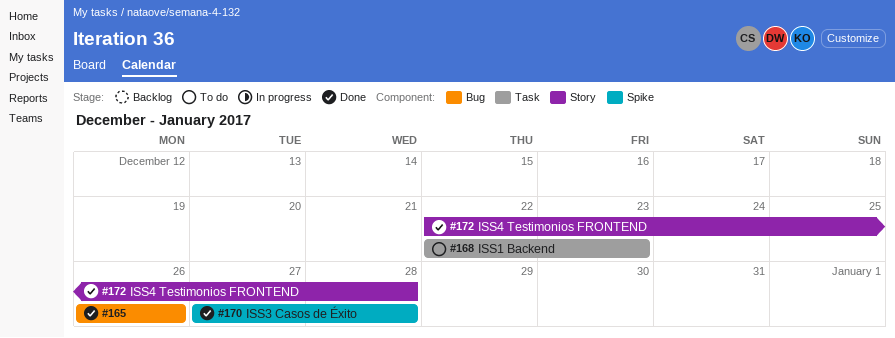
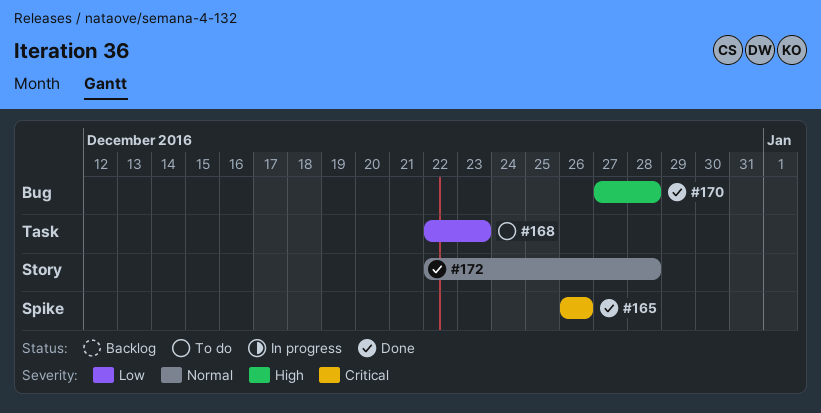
#165, label: Bug -> Spike
#170, label: Spike -> Bug

